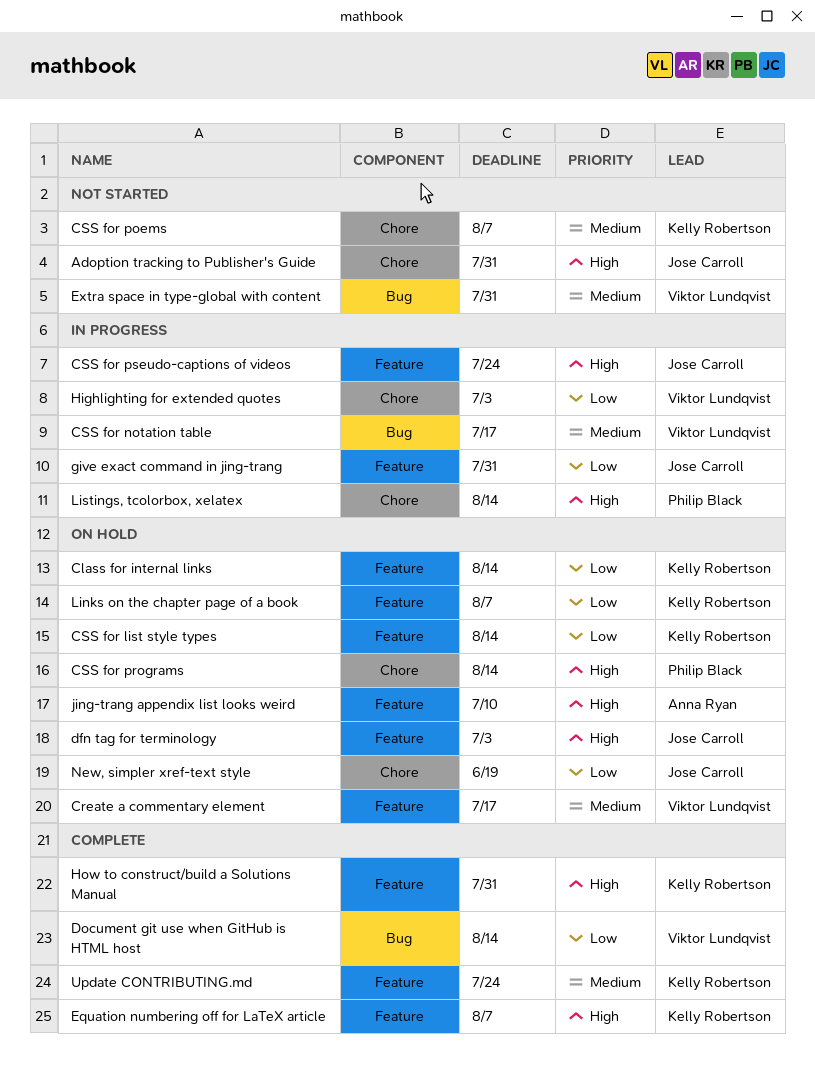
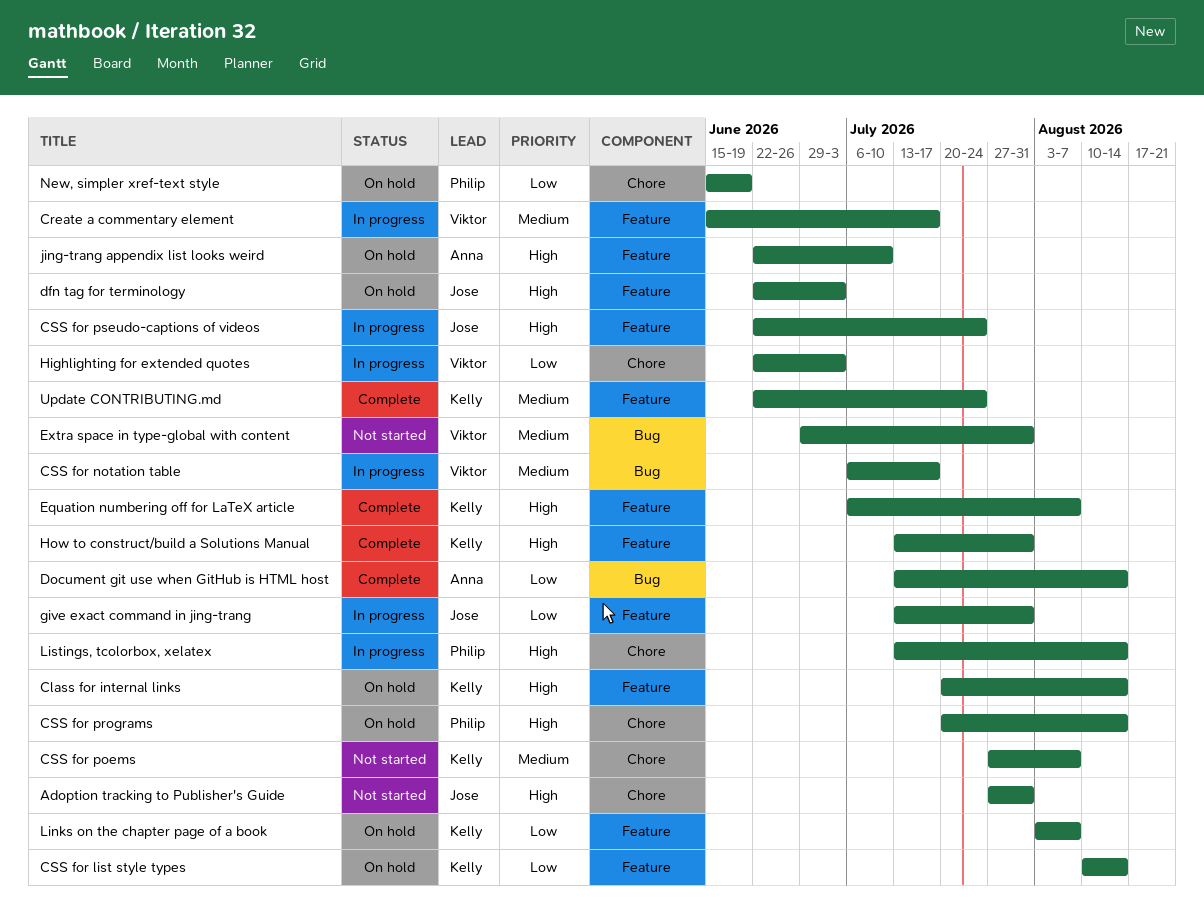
Class for internal links, priority: Low -> High
Create a commentary element, status: On hold -> In progress
Document git use when GitHub is HTML host, owner: Viktor Lundqvist -> Anna Ryan
New, simpler xref-text style, owner: Jose Carroll -> Philip Black

